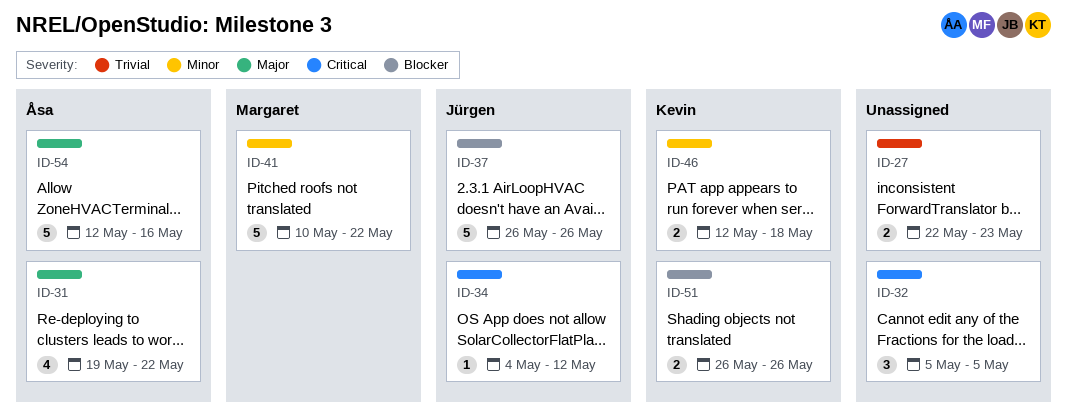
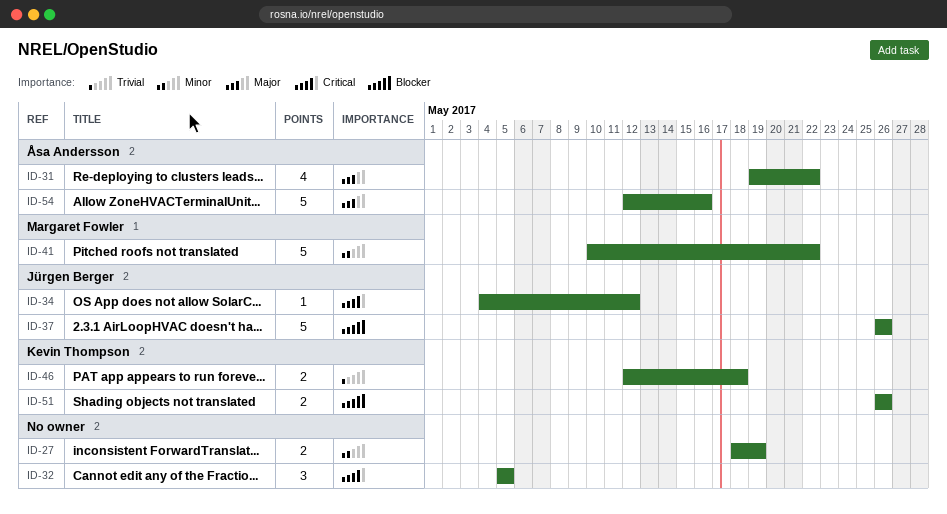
ID-27, priority: Trivial -> Minor
ID-27, start: May 22 -> May 18
ID-27, due: May 23 -> May 19
ID-46, priority: Minor -> Trivial

